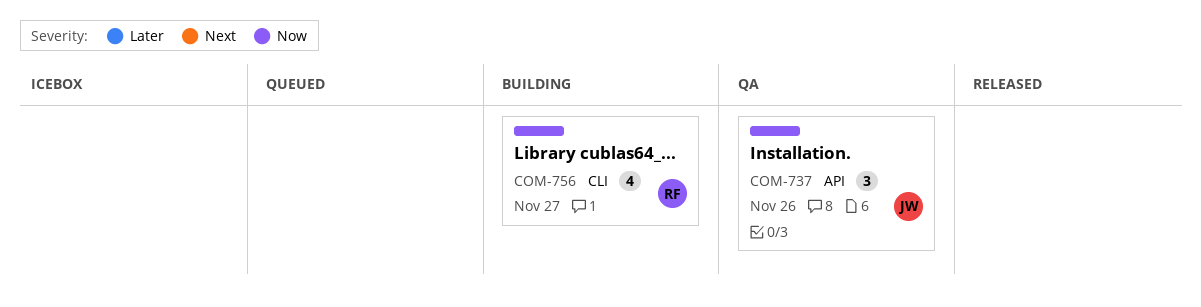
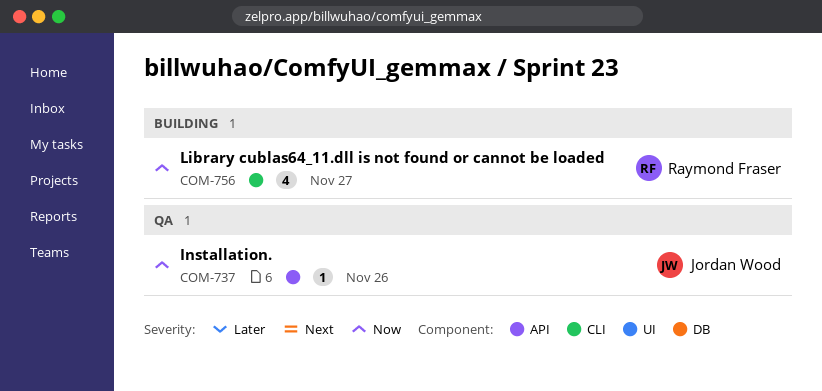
COM-737, estimate: 3 -> 1

